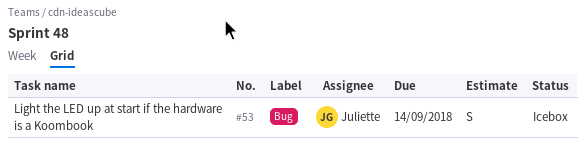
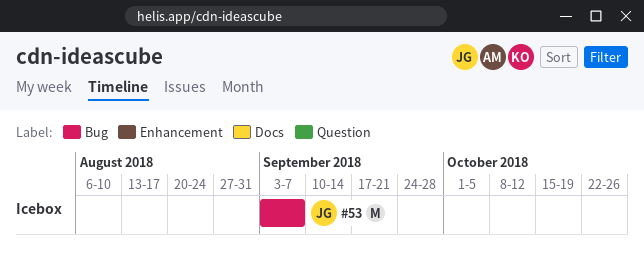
#53, estimate: S -> M
#53, due: Sep 14 -> Sep 7

